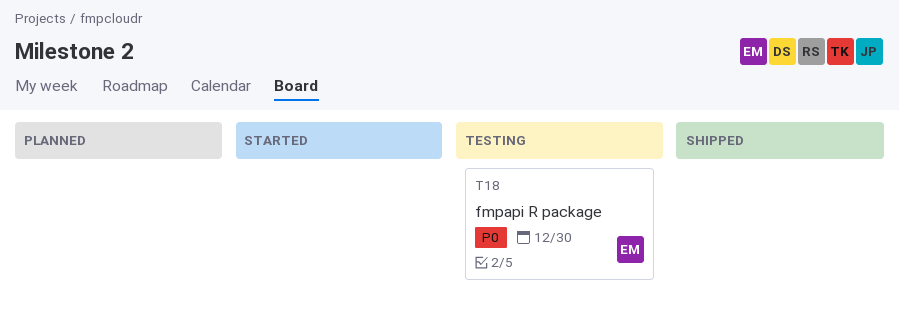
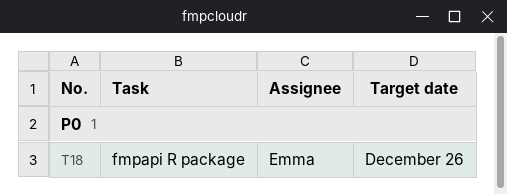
T18, due: Dec 30 -> Dec 26

